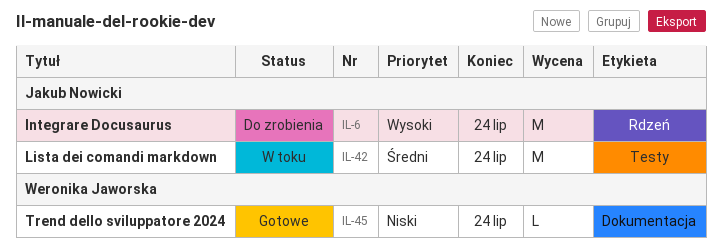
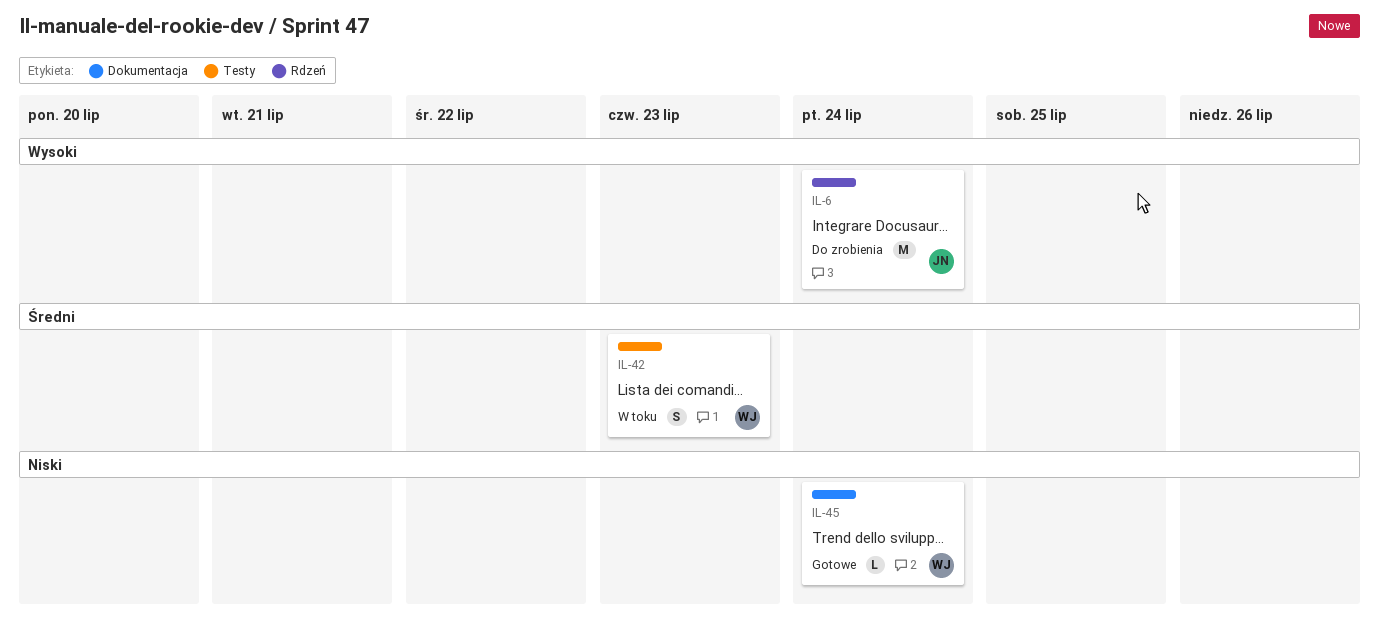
IL-42, owner: Jakub Nowicki -> Weronika Jaworska
IL-42, estimate: M -> S
IL-42, due: Jul 24 -> Jul 23

